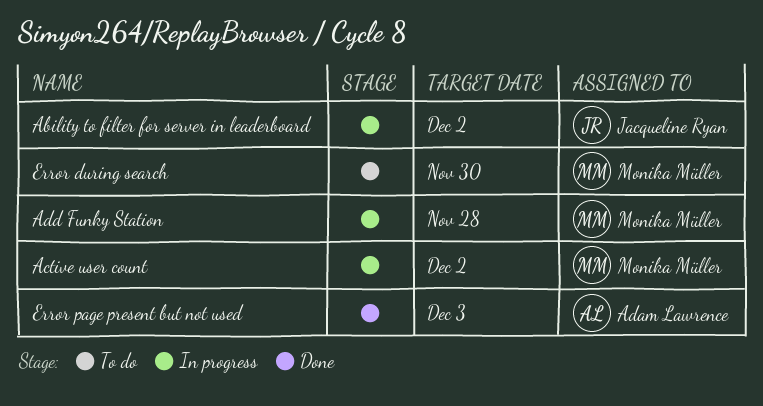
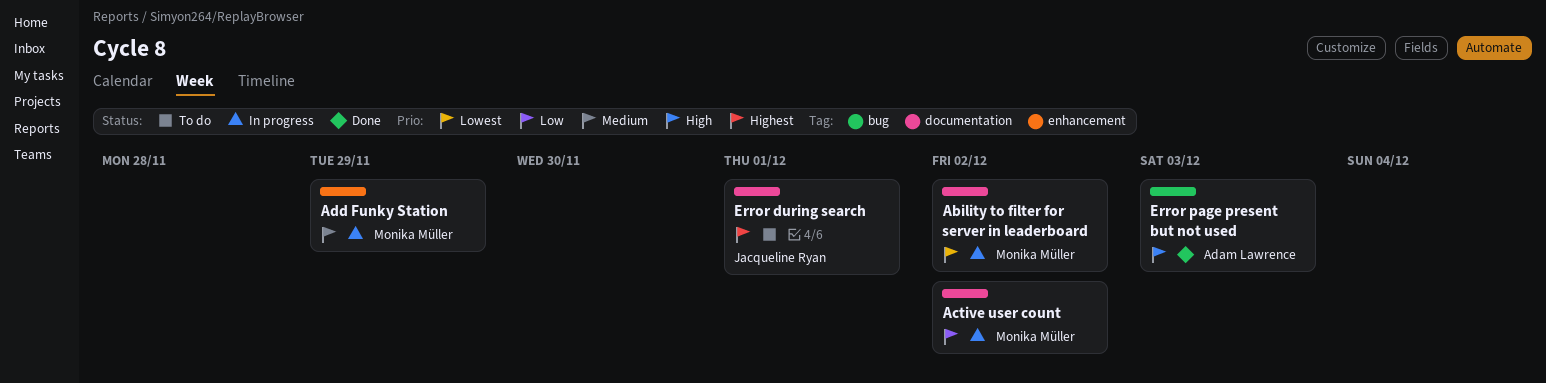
Ability to filter for server in leaderboard, owner: Jacqueline Ryan -> Monika Müller
Add Funky Station, due: Nov 28 -> Nov 29
Error during search, owner: Monika Müller -> Jacqueline Ryan
Error during search, due: Nov 30 -> Dec 1

